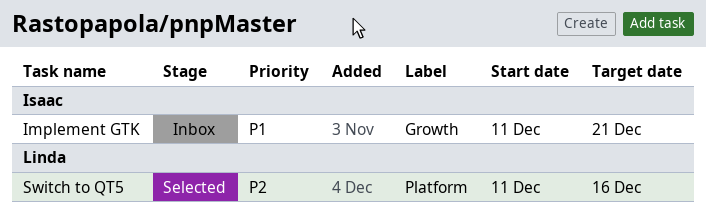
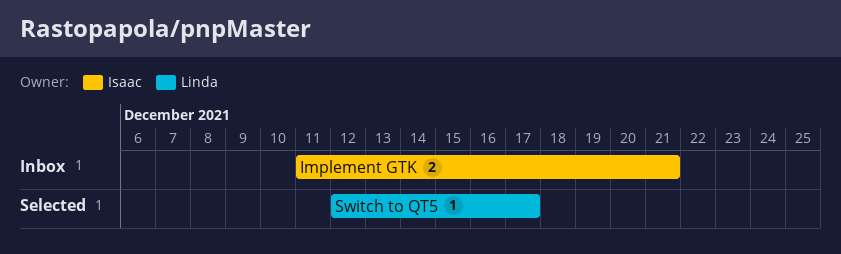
Switch to QT5, start: Dec 11 -> Dec 12
Switch to QT5, due: Dec 16 -> Dec 17

